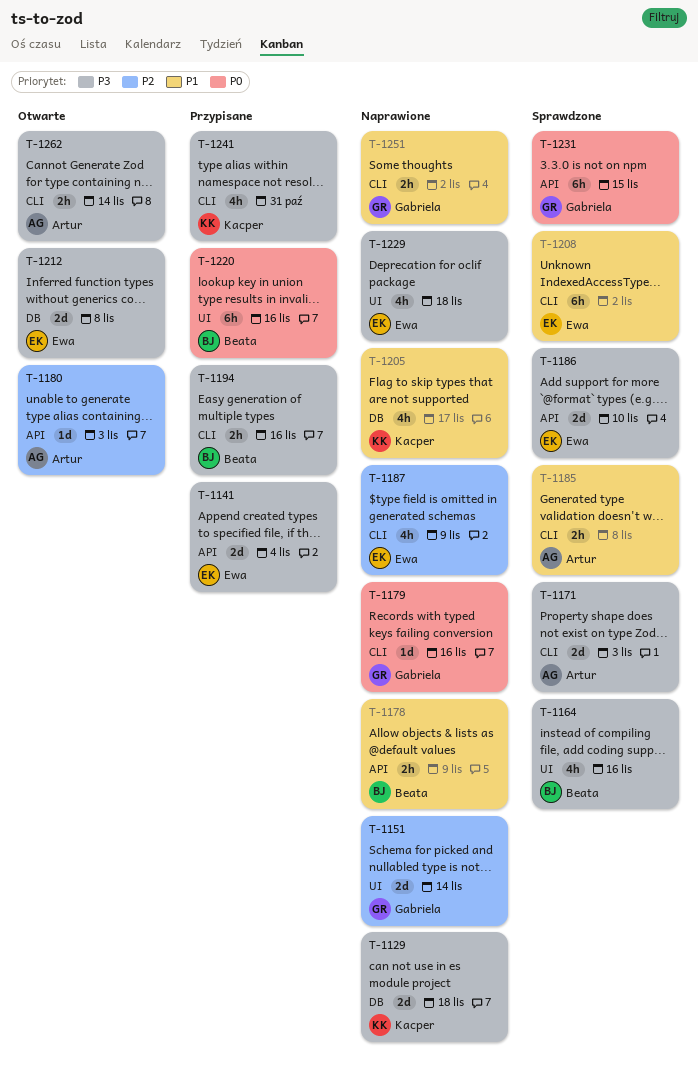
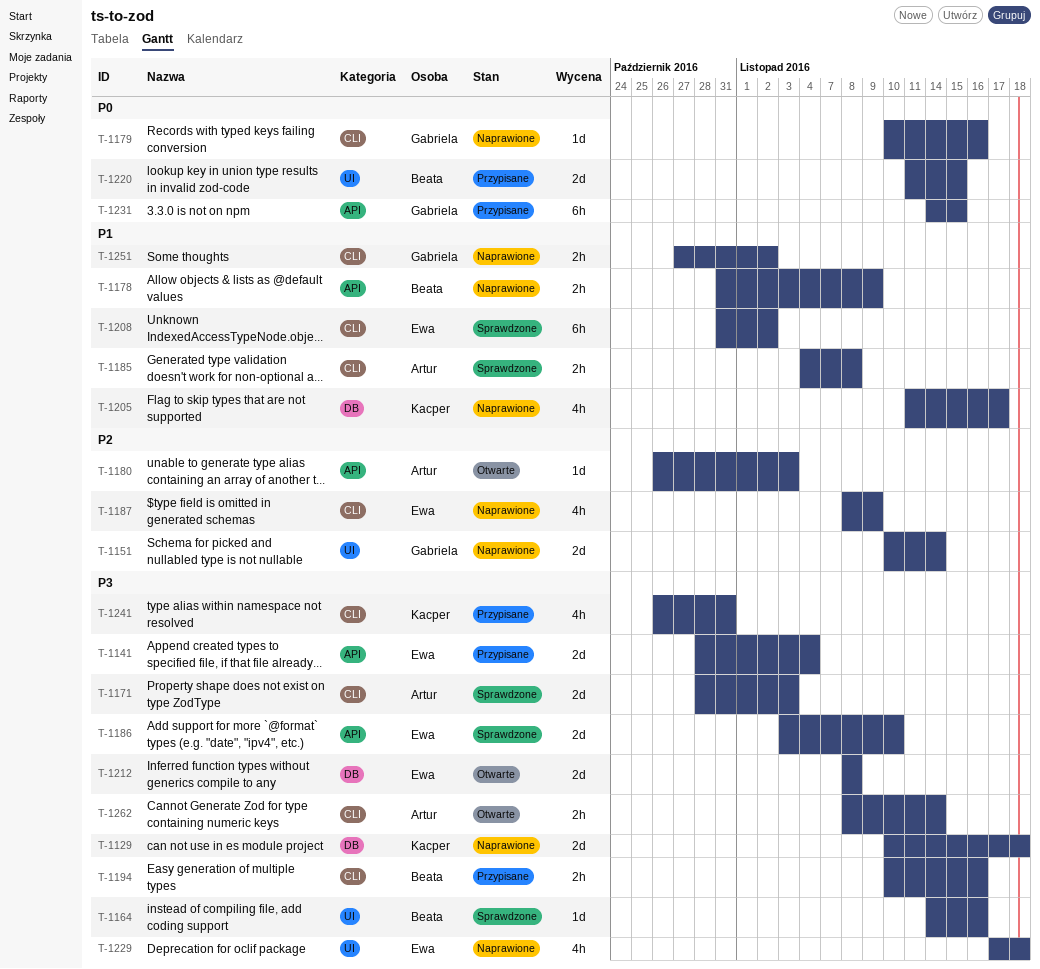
T-1164, estimate: 4h -> 1d
T-1220, estimate: 6h -> 2d
T-1220, due: Nov 16 -> Nov 15
T-1231, status: Sprawdzone -> Przypisane

